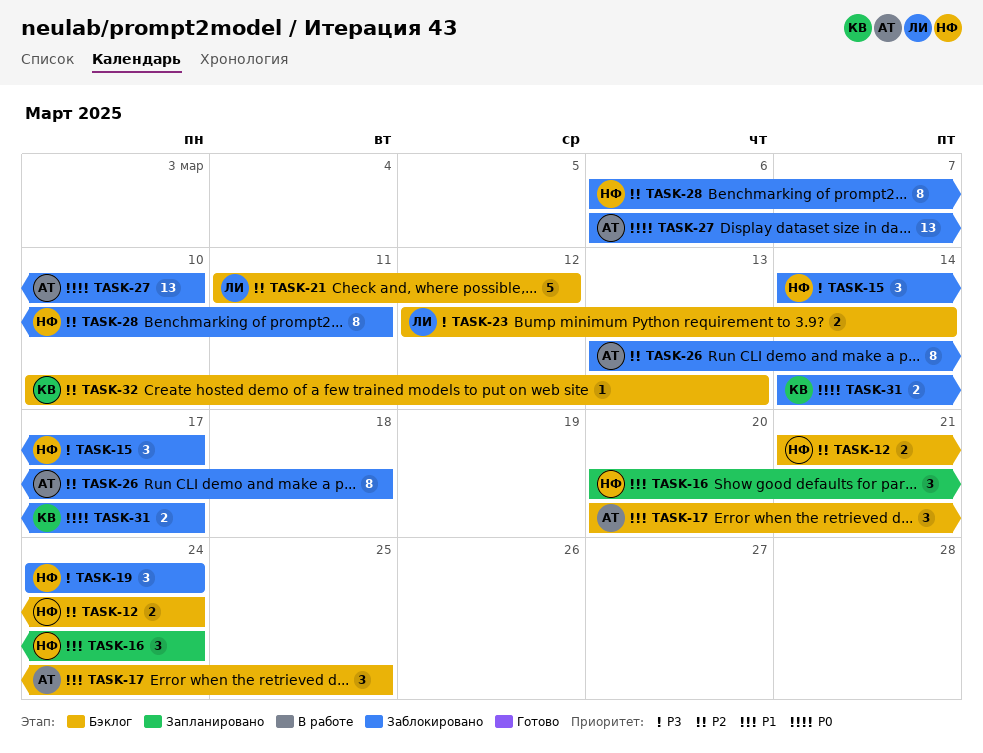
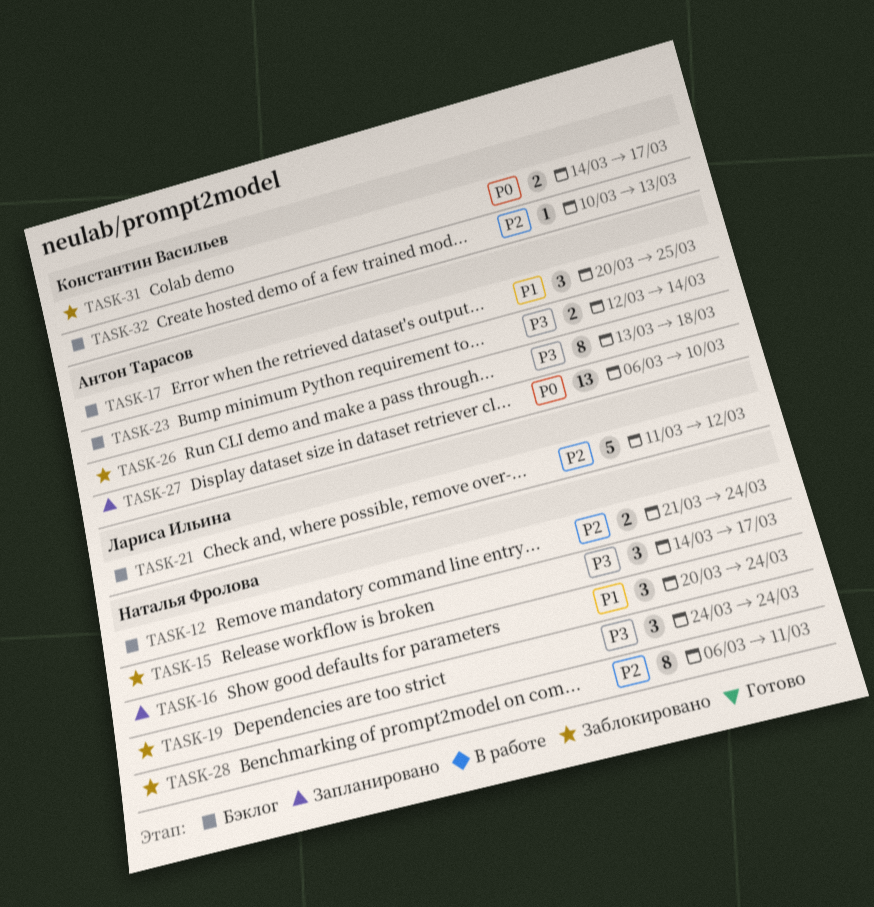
TASK-23, owner: Лариса Ильина -> Антон Тарасов
TASK-26, priority: P2 -> P3
TASK-27, status: Заблокировано -> Запланировано

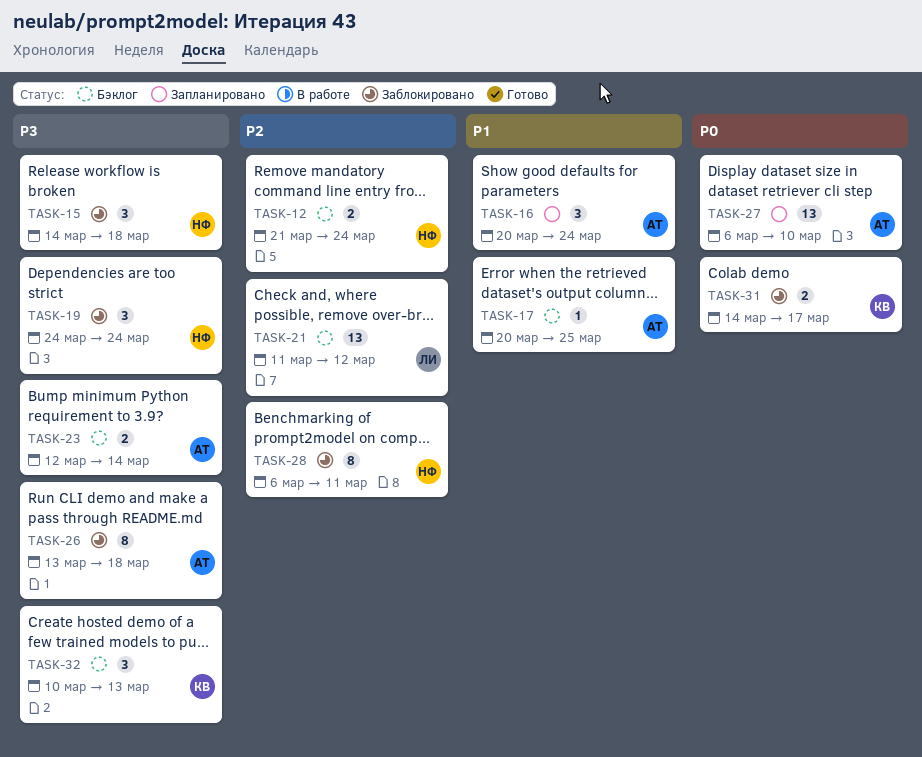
TASK-15, due: Mar 17 -> Mar 18
TASK-16, owner: Наталья Фролова -> Антон Тарасов
TASK-17, estimate: 3 -> 1
TASK-21, estimate: 5 -> 13
TASK-32, priority: P2 -> P3
TASK-32, estimate: 1 -> 3

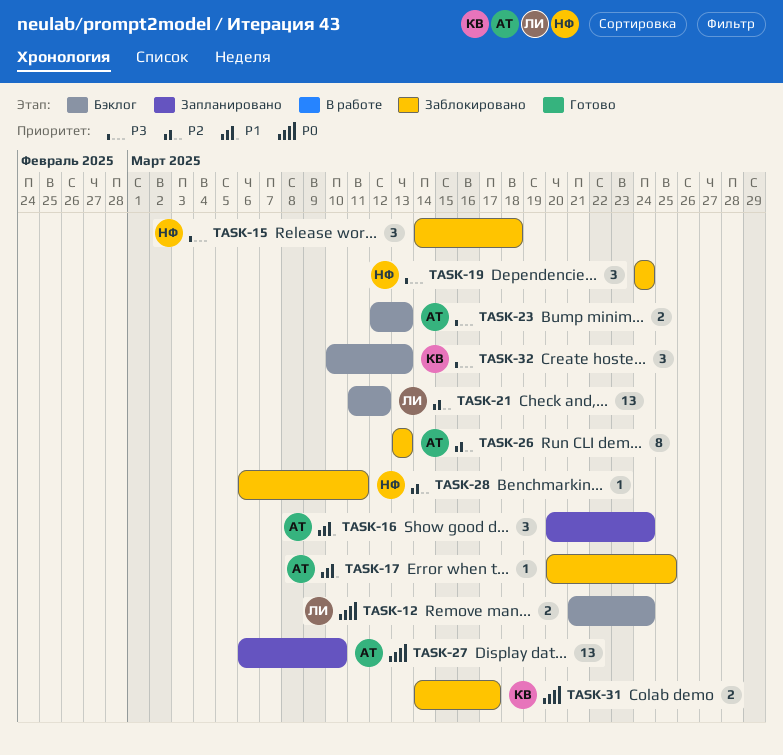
TASK-12, owner: НФ -> ЛИ
TASK-12, priority: P2 -> P0
TASK-17, status: Бэклог -> Заблокировано
TASK-23, due: Mar 14 -> Mar 13
TASK-26, priority: P3 -> P2
TASK-26, due: Mar 18 -> Mar 13
TASK-28, estimate: 8 -> 1

